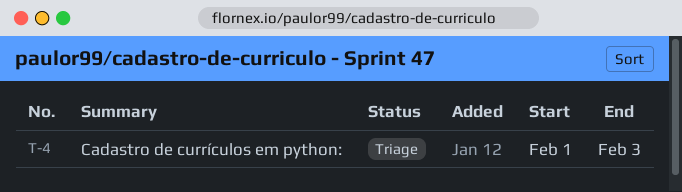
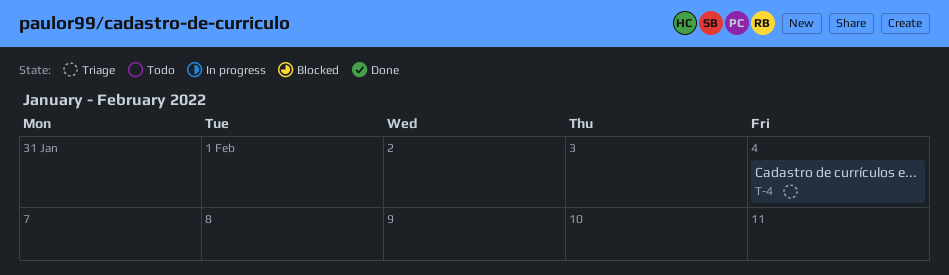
T-4, due: Feb 3 -> Feb 4

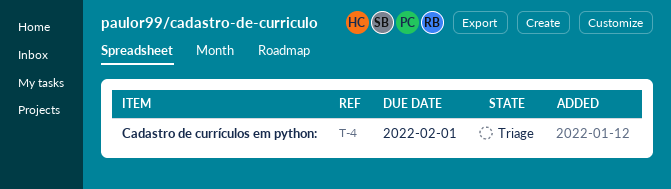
T-4, due: Feb 4 -> Feb 1

